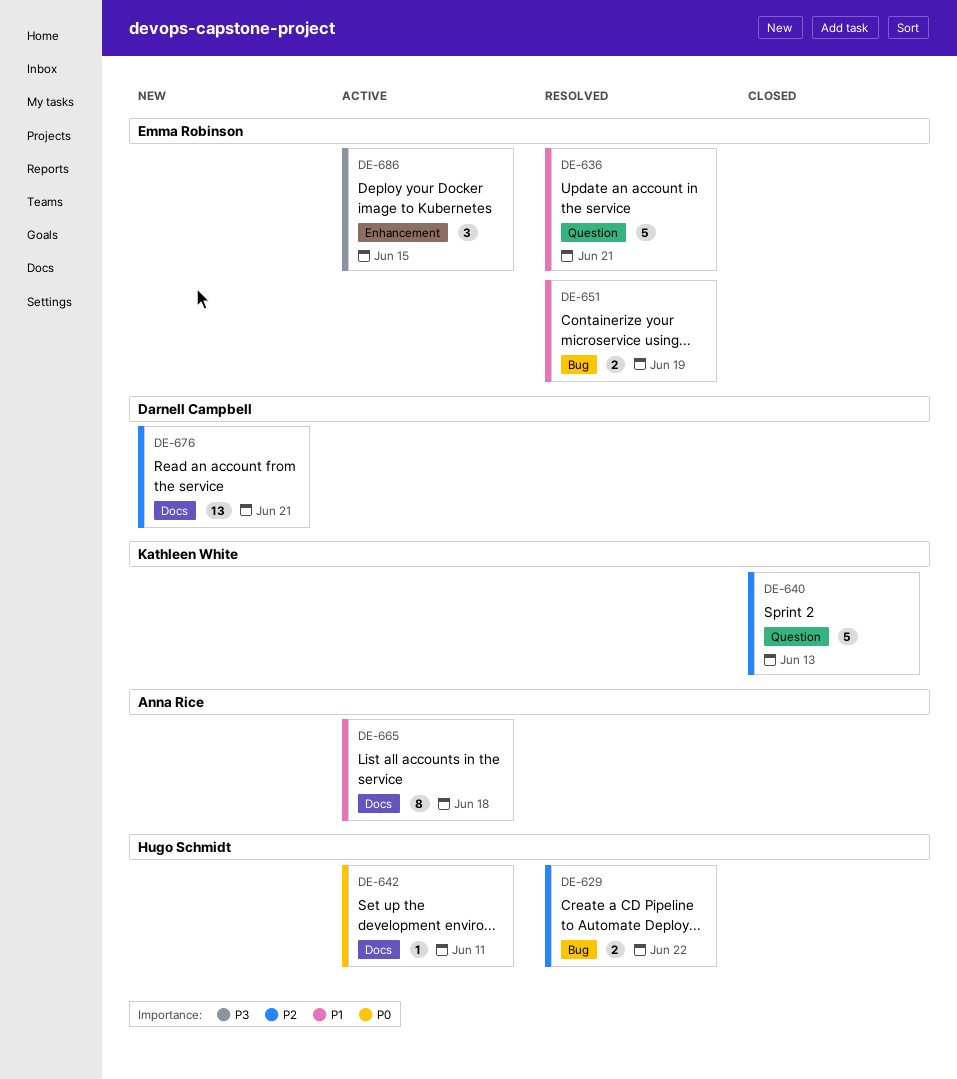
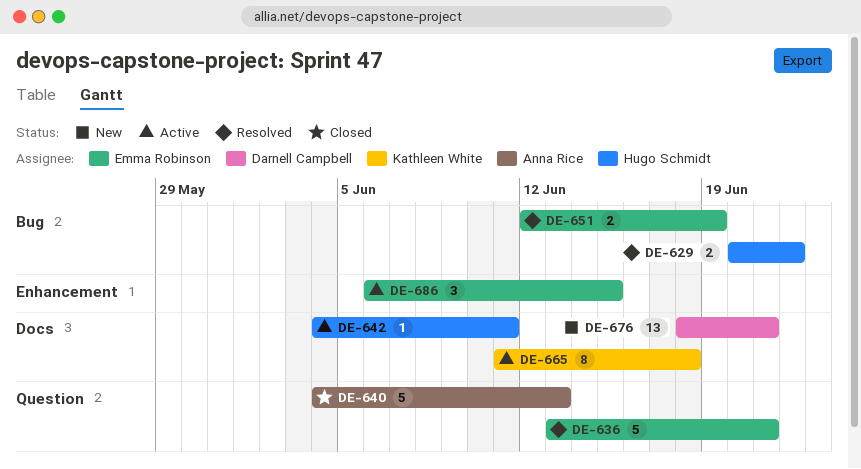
DE-640, owner: Kathleen White -> Anna Rice
DE-665, owner: Anna Rice -> Kathleen White

